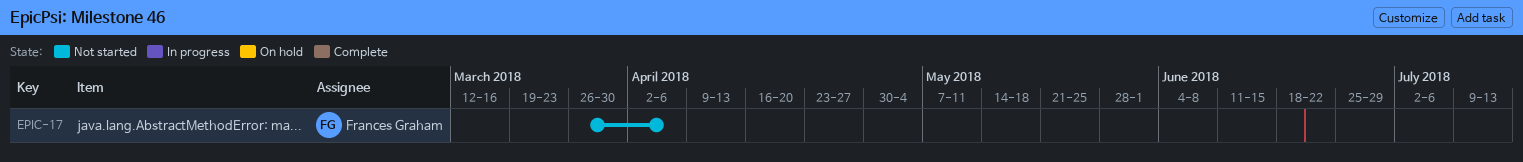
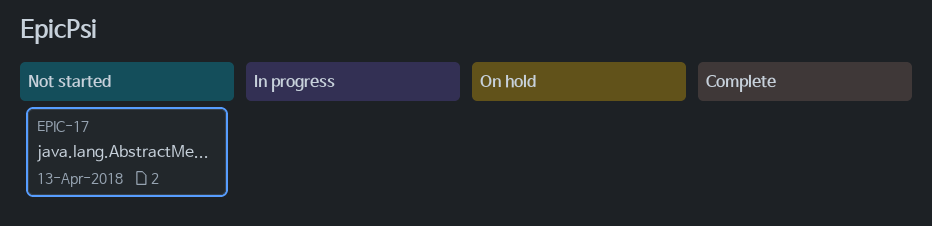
EPIC-17, due: Apr 6 -> Apr 13

